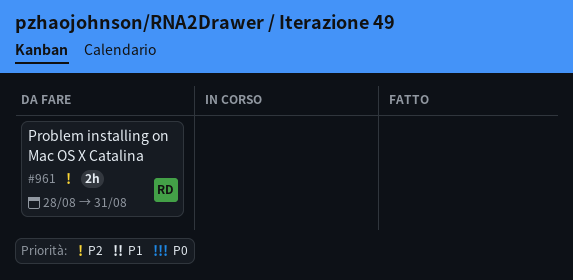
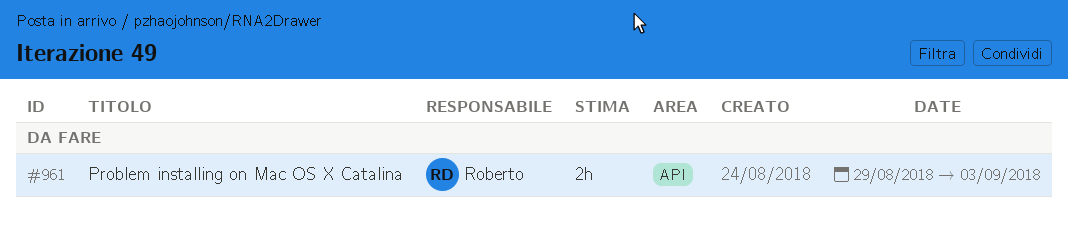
#961, start: Aug 28 -> Aug 29
#961, due: Aug 31 -> Sep 3

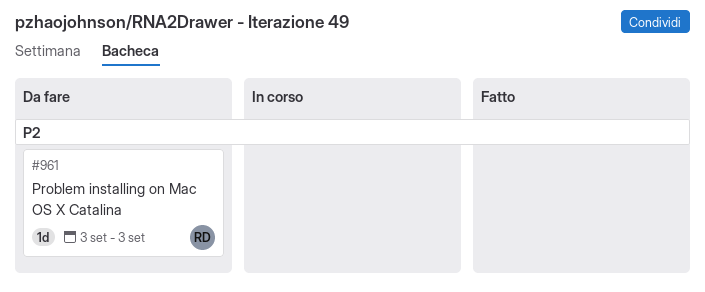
#961, estimate: 2h -> 1d
#961, start: Aug 29 -> Sep 3

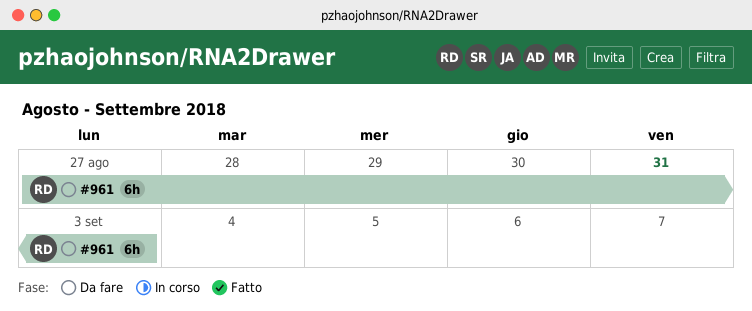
#961, estimate: 1d -> 6h
#961, start: Sep 3 -> Aug 27

